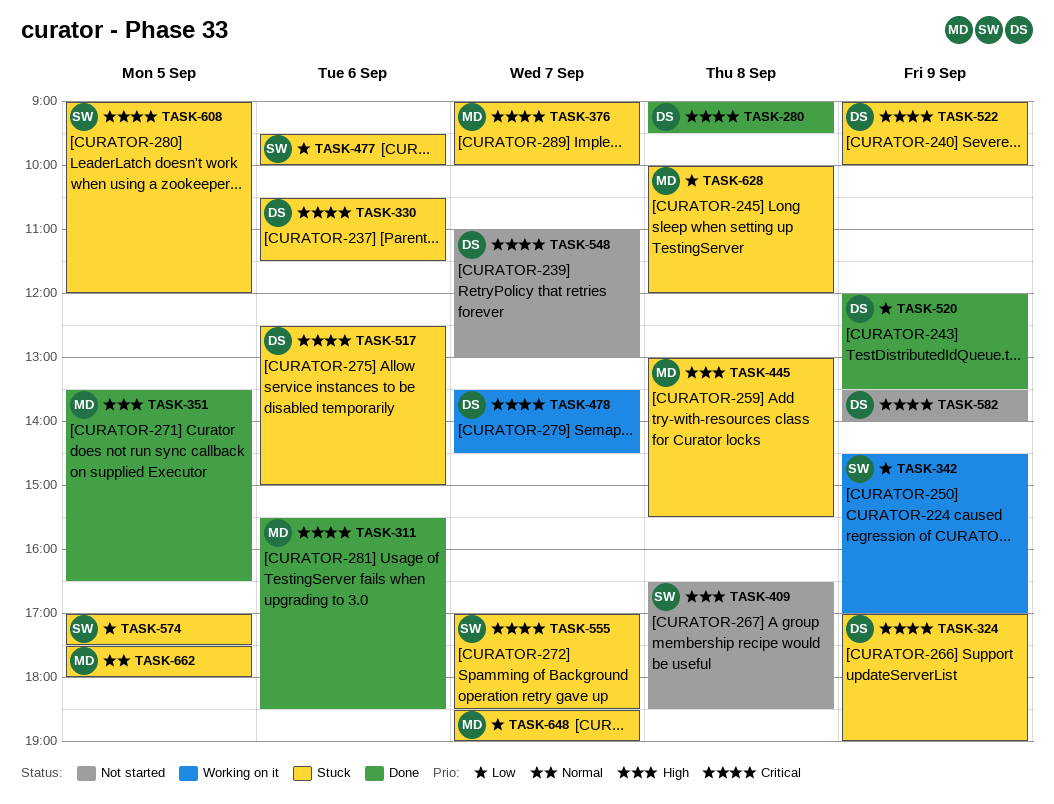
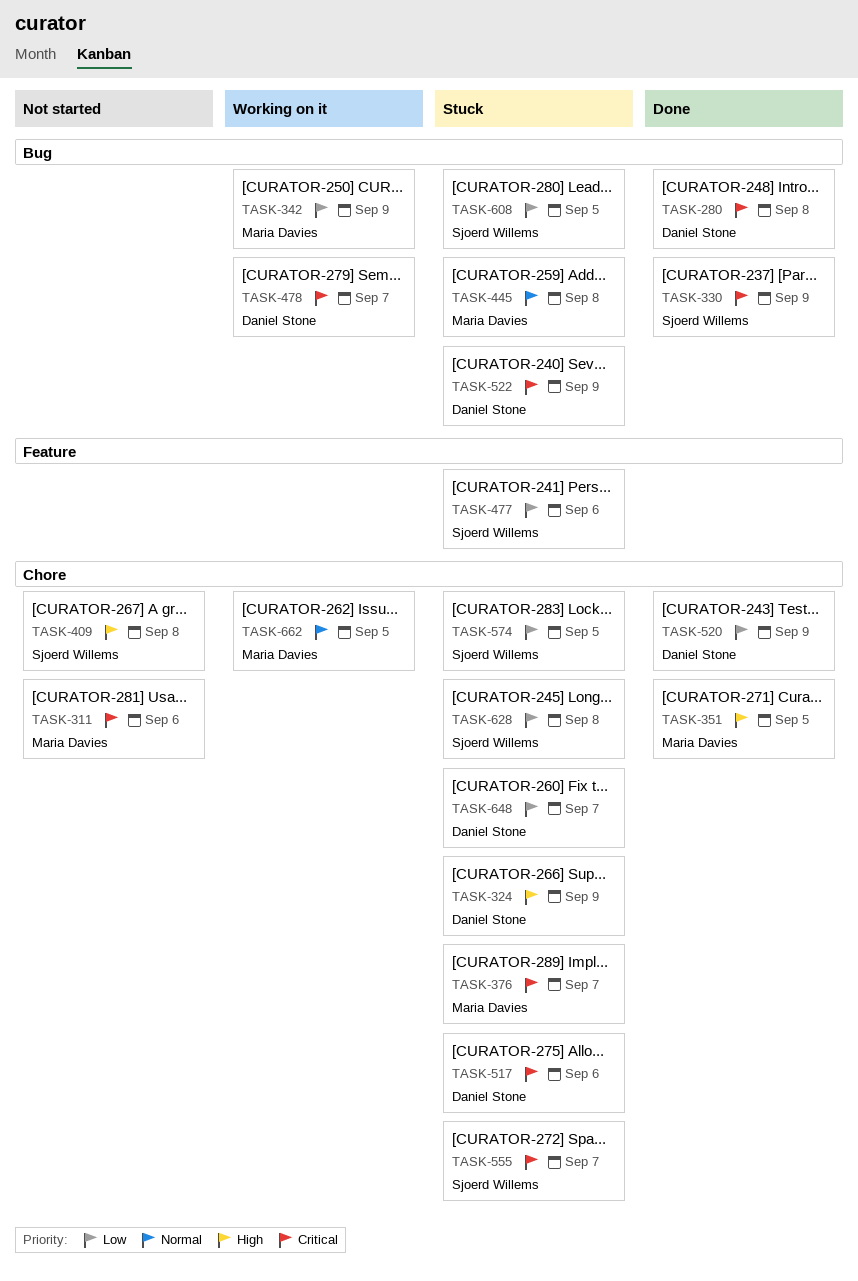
TASK-311, status: Done -> Not started
TASK-324, priority: Critical -> High
TASK-330, status: Stuck -> Done
TASK-330, owner: Daniel Stone -> Sjoerd Willems
TASK-330, day: Sep 6 -> Sep 9
TASK-342, owner: Sjoerd Willems -> Maria Davies
TASK-445, priority: High -> Normal
TASK-548: present -> none
TASK-582: present -> none
TASK-608, priority: Critical -> Low
TASK-628, owner: Maria Davies -> Sjoerd Willems
TASK-648, owner: Maria Davies -> Daniel Stone
TASK-662, status: Stuck -> Working on it

